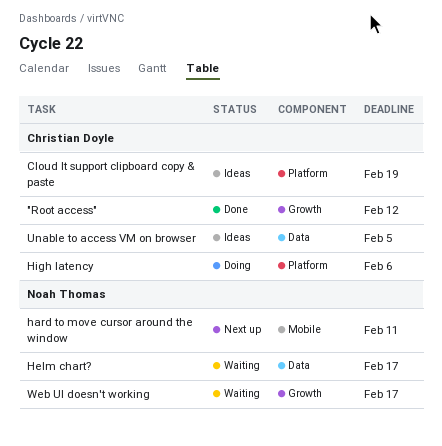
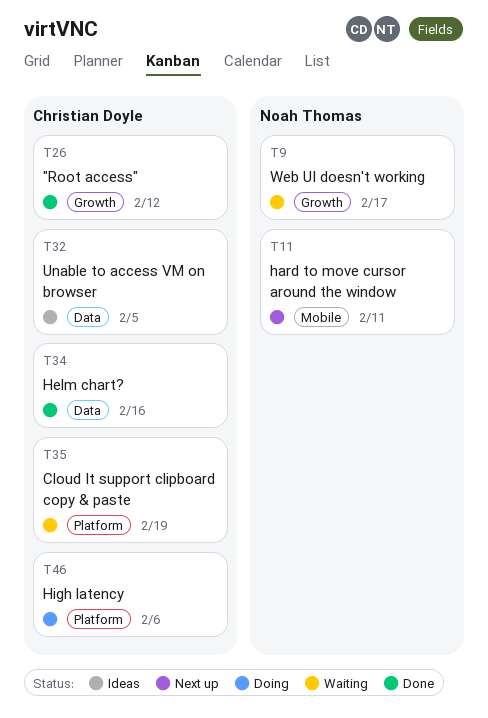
Cloud It support clipboard copy & paste, status: Ideas -> Waiting
Helm chart?, status: Waiting -> Done
Helm chart?, owner: Noah Thomas -> Christian Doyle
Helm chart?, due: Feb 17 -> Feb 16

